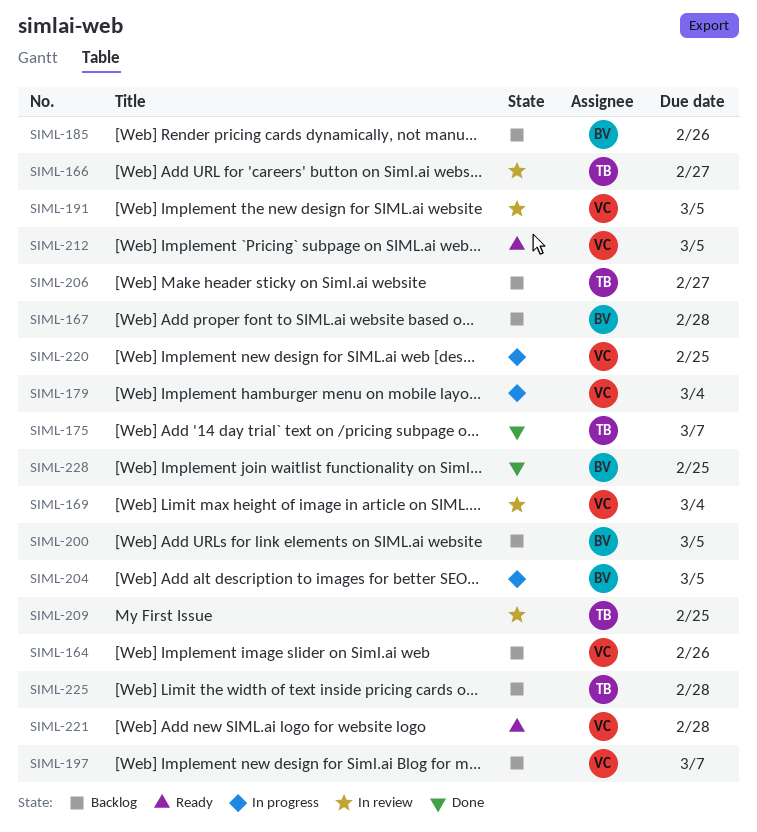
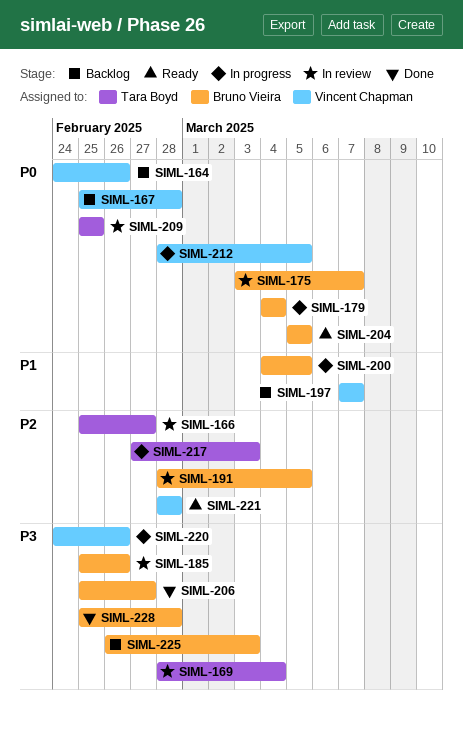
SIML-167, owner: Bruno Vieira -> Vincent Chapman
SIML-169, owner: Vincent Chapman -> Tara Boyd
SIML-175, status: Done -> In review
SIML-175, owner: Tara Boyd -> Bruno Vieira
SIML-179, owner: Vincent Chapman -> Bruno Vieira
SIML-185, status: Backlog -> In review
SIML-191, owner: Vincent Chapman -> Bruno Vieira
SIML-200, status: Backlog -> In progress
SIML-204, status: In progress -> Ready
SIML-206, status: Backlog -> Done
SIML-206, owner: Tara Boyd -> Bruno Vieira
SIML-212, status: Ready -> In progress
SIML-217: none -> present
SIML-220, due: Feb 25 -> Feb 26
SIML-225, owner: Tara Boyd -> Bruno Vieira
SIML-225, due: Feb 28 -> Mar 3
SIML-228, due: Feb 25 -> Feb 28

